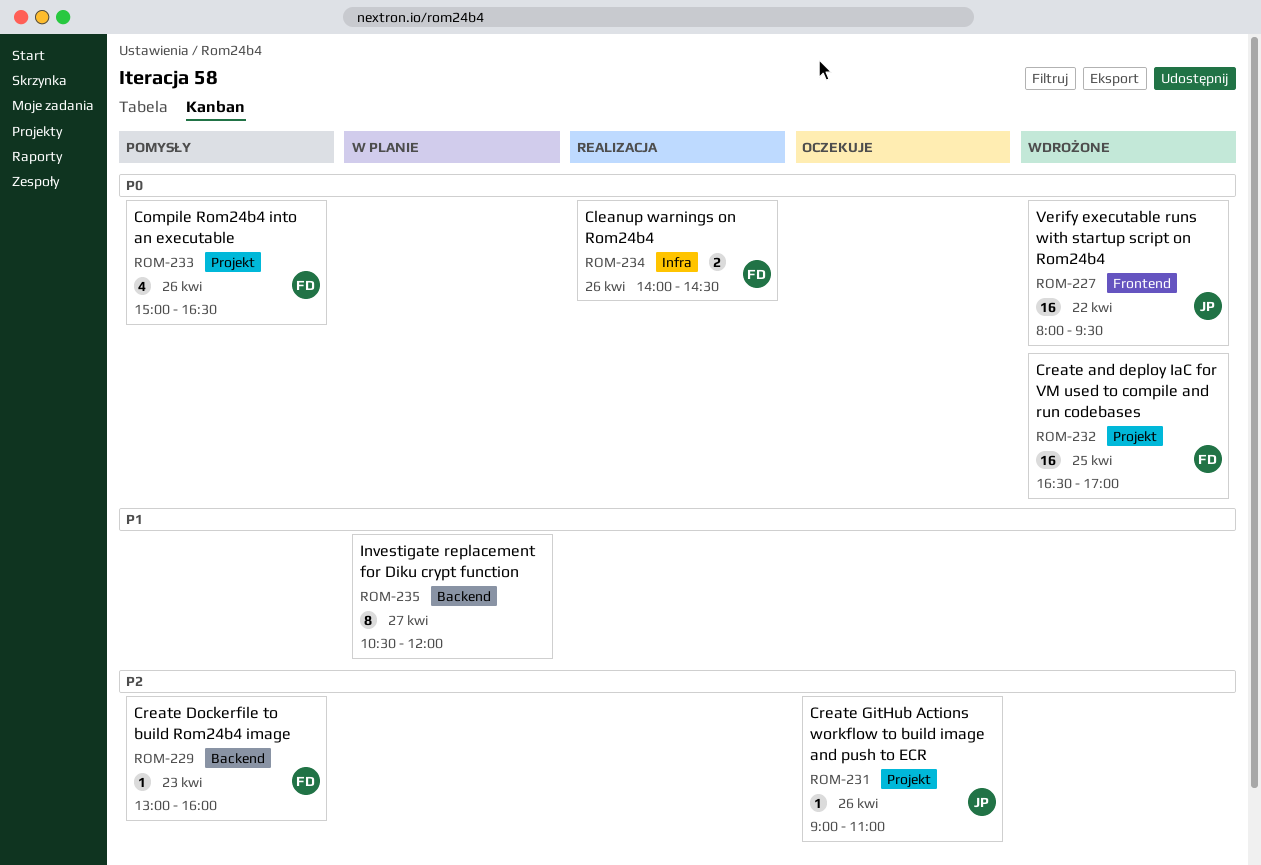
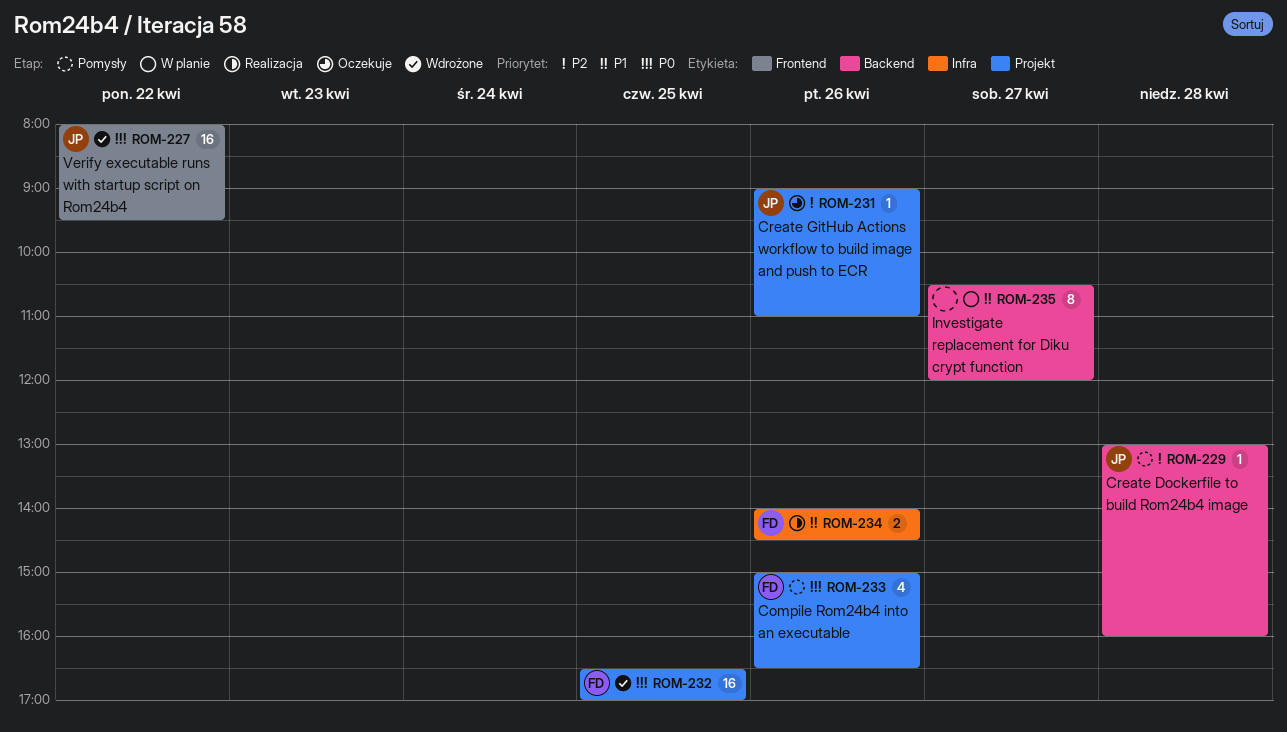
ROM-229, owner: FD -> JP
ROM-229, day: Apr 23 -> Apr 28
ROM-234, priority: P0 -> P1

